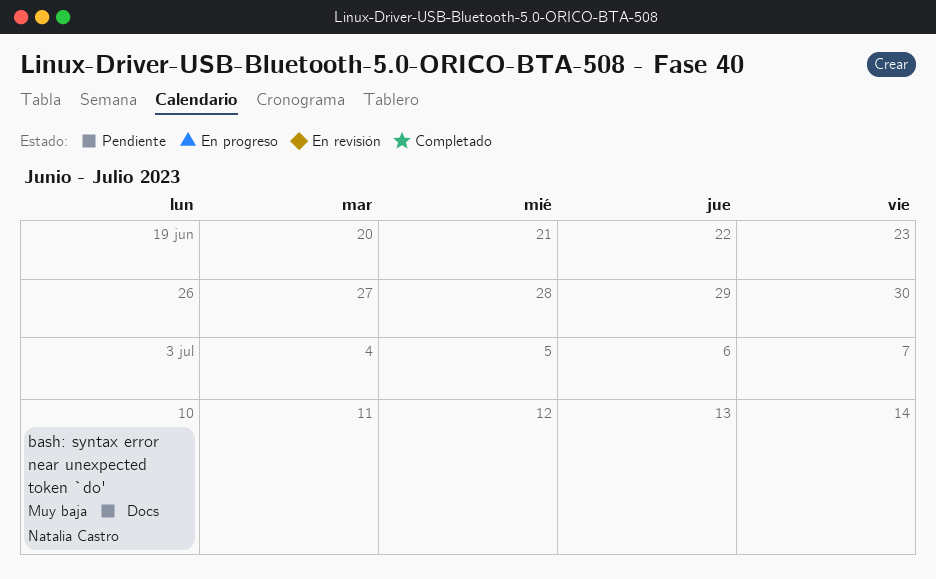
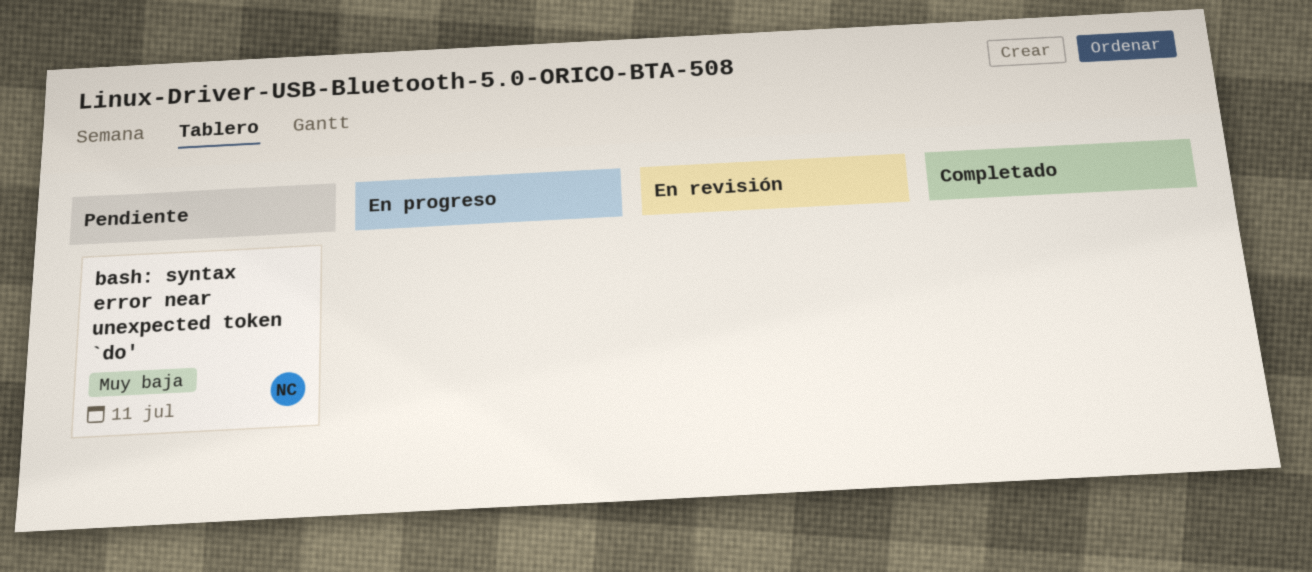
bash: syntax error near unexpected token `do', due: Jul 10 -> Jul 11

